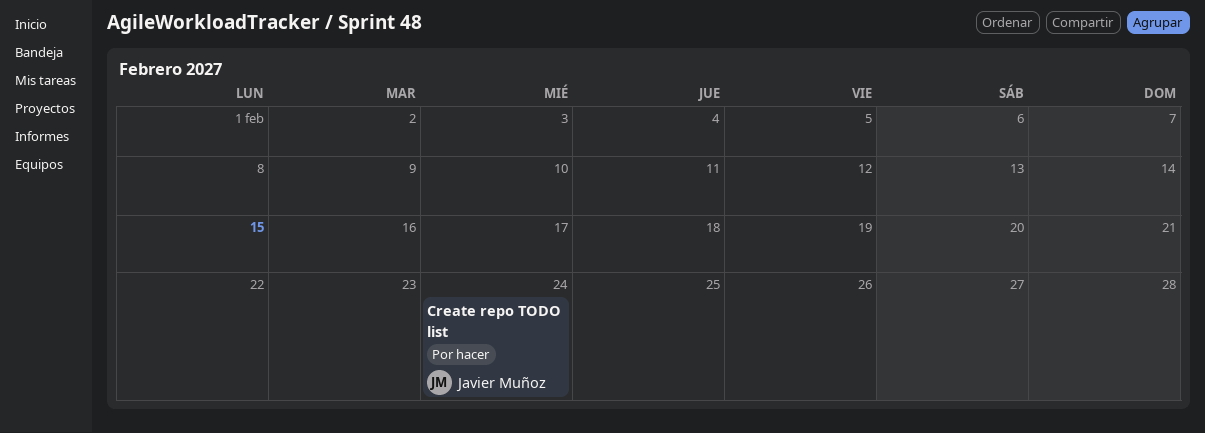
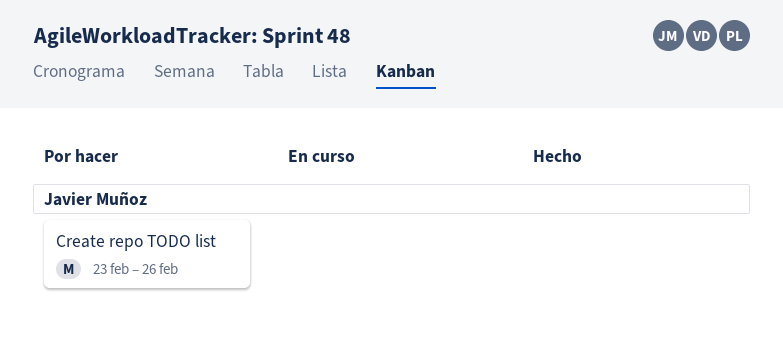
Create repo TODO list, due: Feb 24 -> Feb 26

